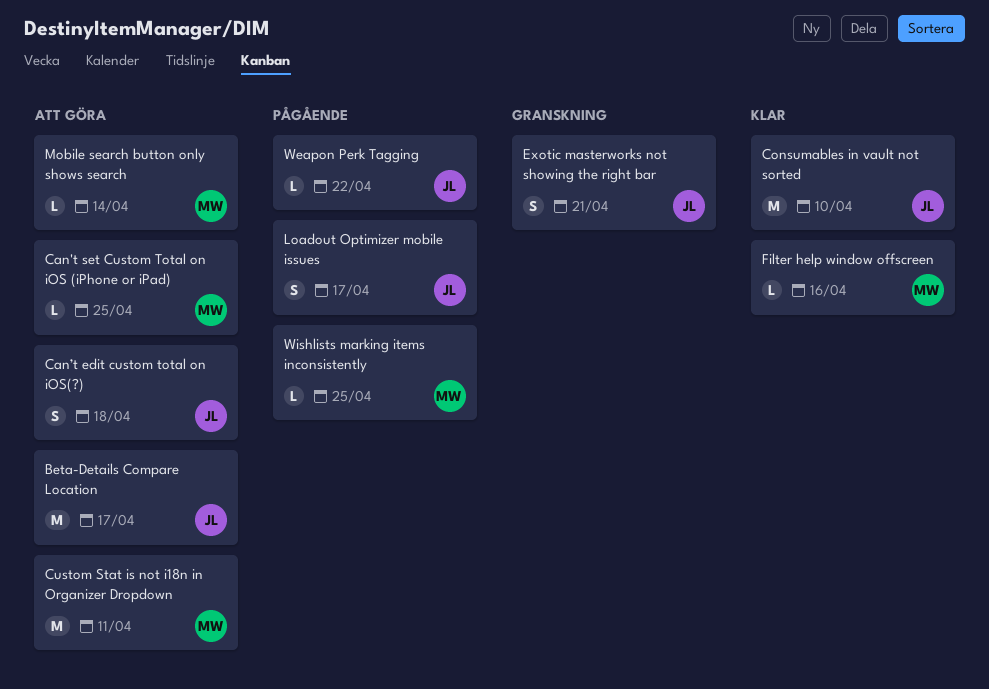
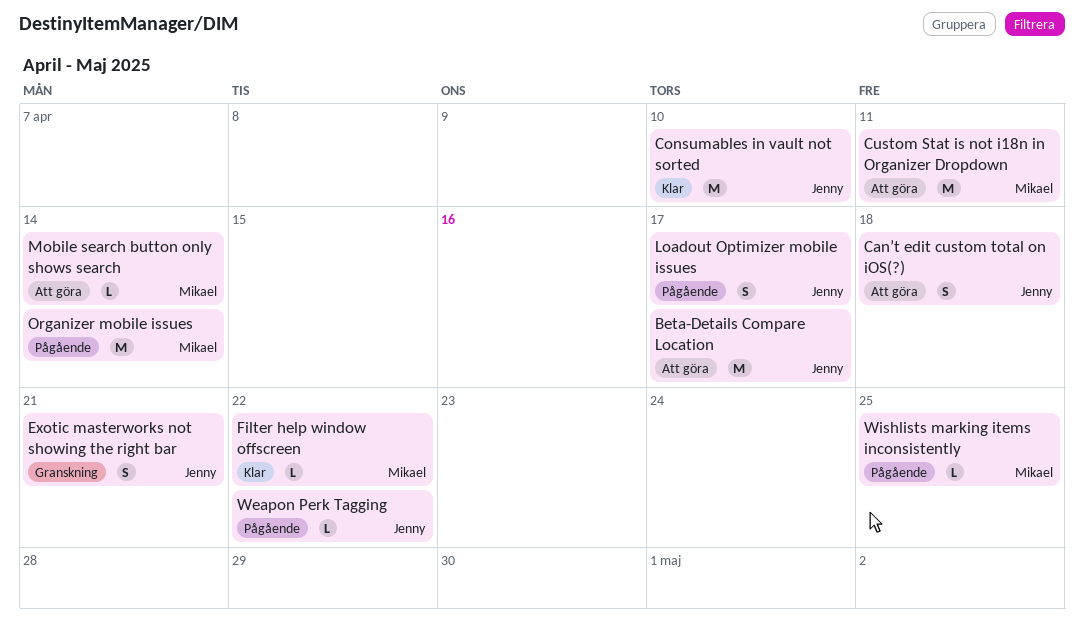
Can't set Custom Total on iOS (iPhone or iPad): present -> none
Filter help window offscreen, due: Apr 16 -> Apr 22
Organizer mobile issues: none -> present

